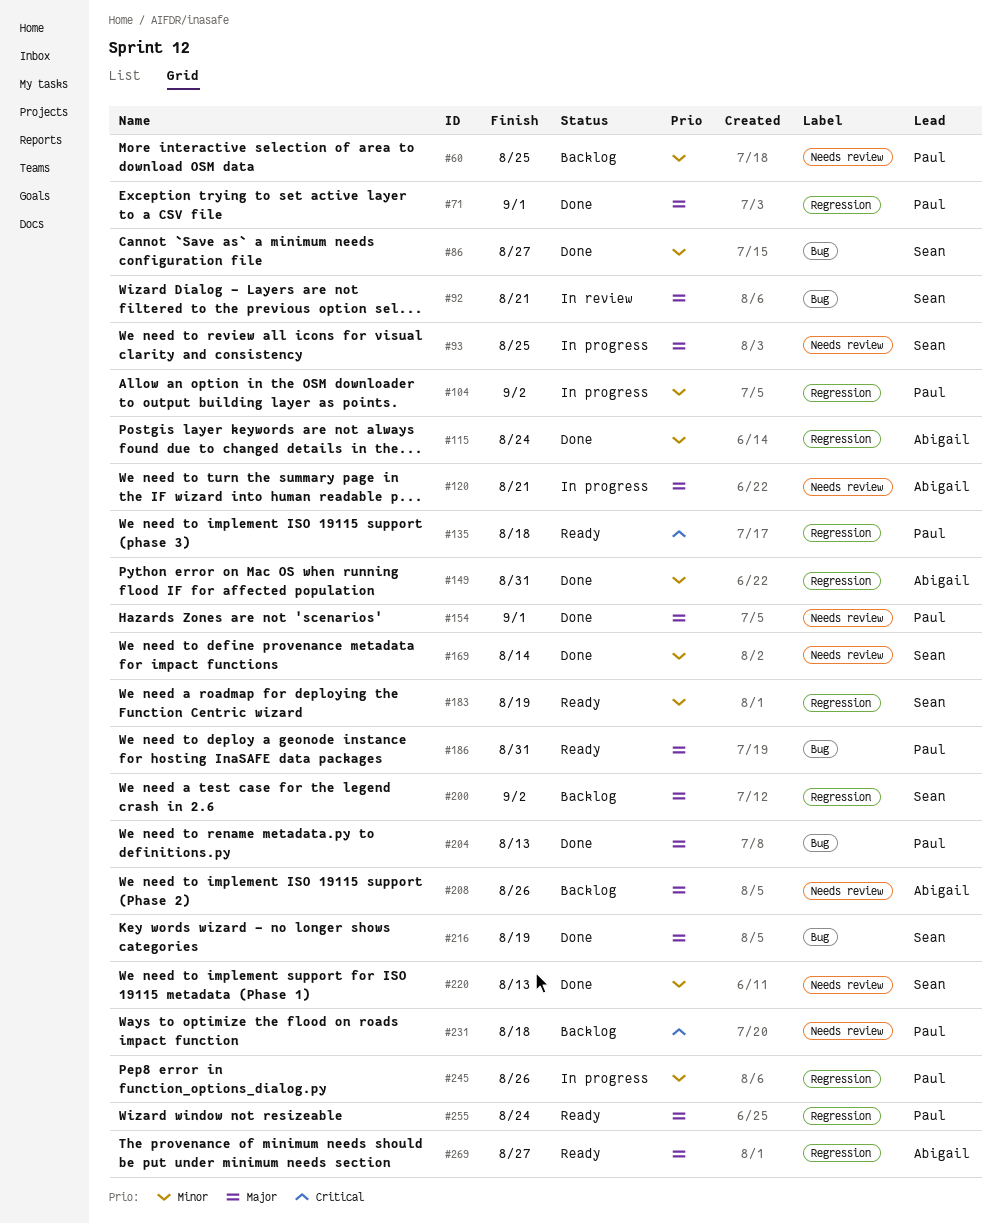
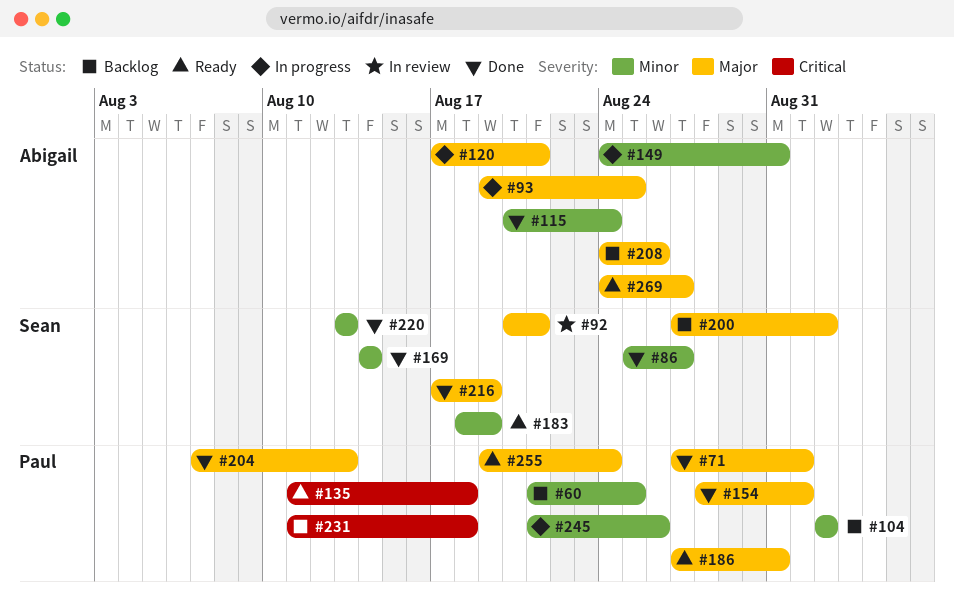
#93, owner: Sean -> Abigail
#104, status: In progress -> Backlog
#149, status: Done -> In progress

